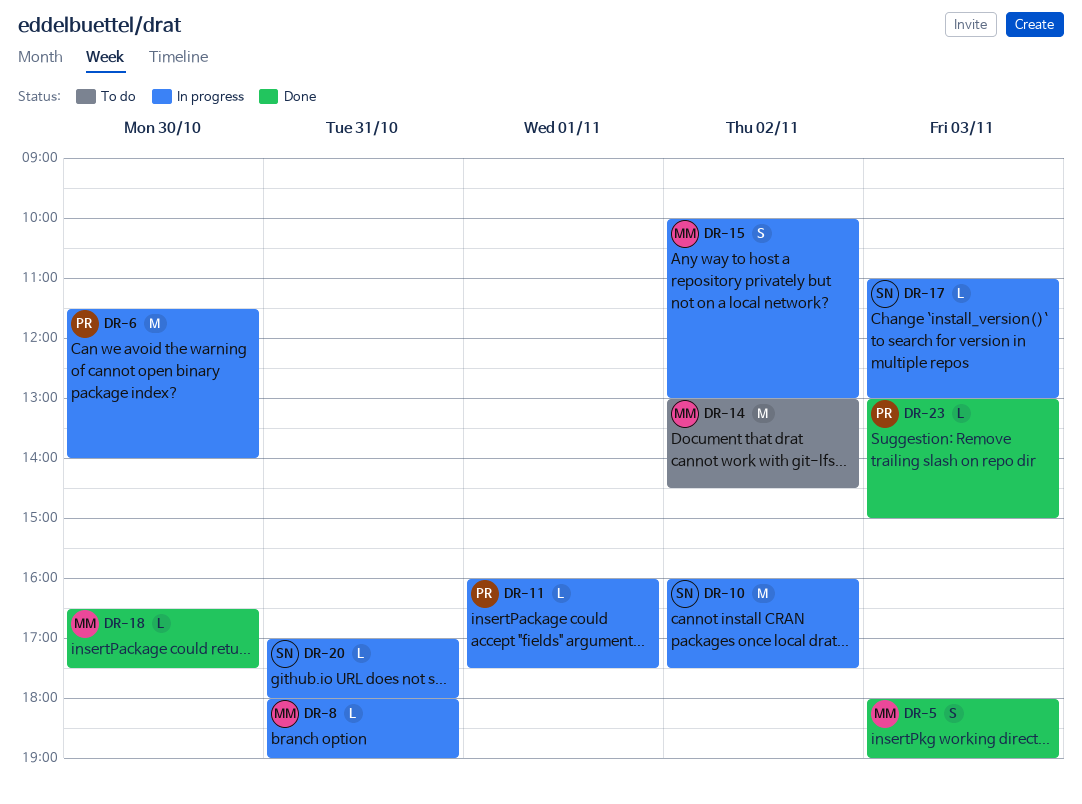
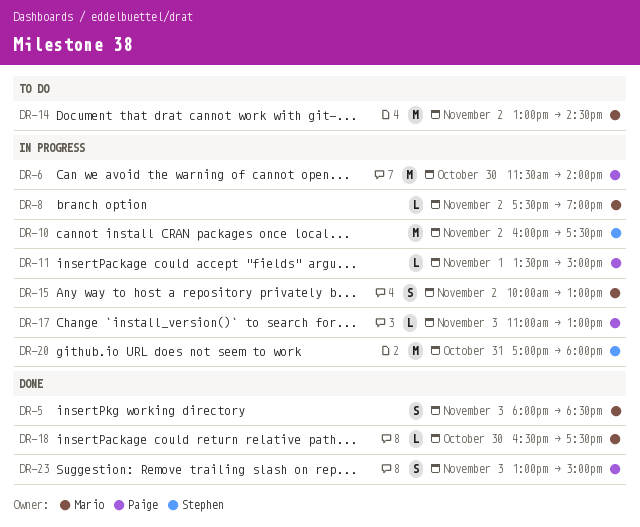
DR-5, ends: 19:00 -> 18:30
DR-8, day: Oct 31 -> Nov 2
DR-8, begins: 18:00 -> 17:30
DR-11, begins: 16:00 -> 13:30
DR-11, ends: 17:30 -> 15:00
DR-17, owner: Stephen -> Paige
DR-20, estimate: L -> M
DR-23, estimate: L -> S

